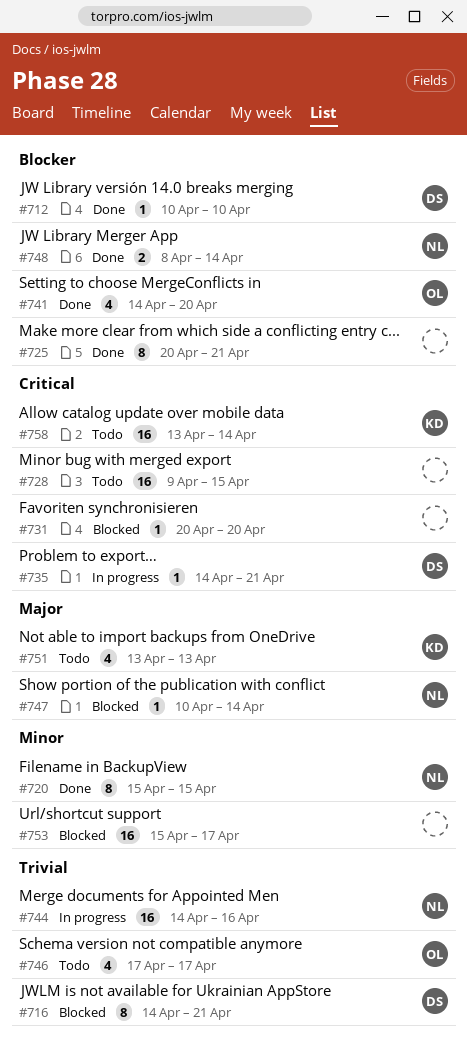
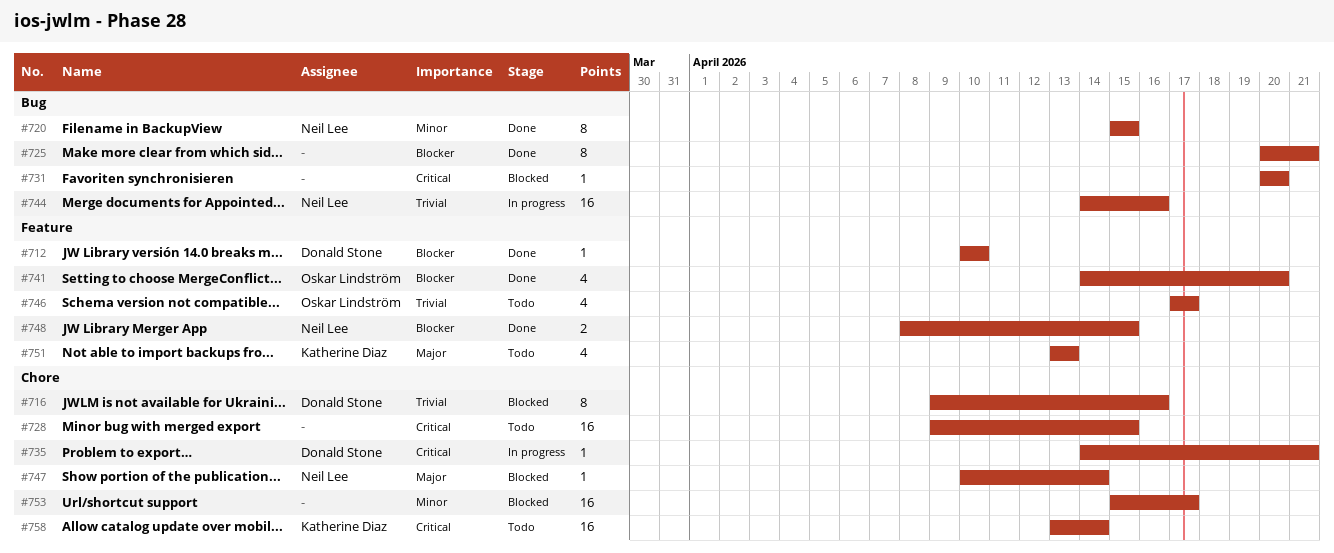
#716, start: Apr 14 -> Apr 9
#716, due: Apr 21 -> Apr 16
#748, due: Apr 14 -> Apr 15

